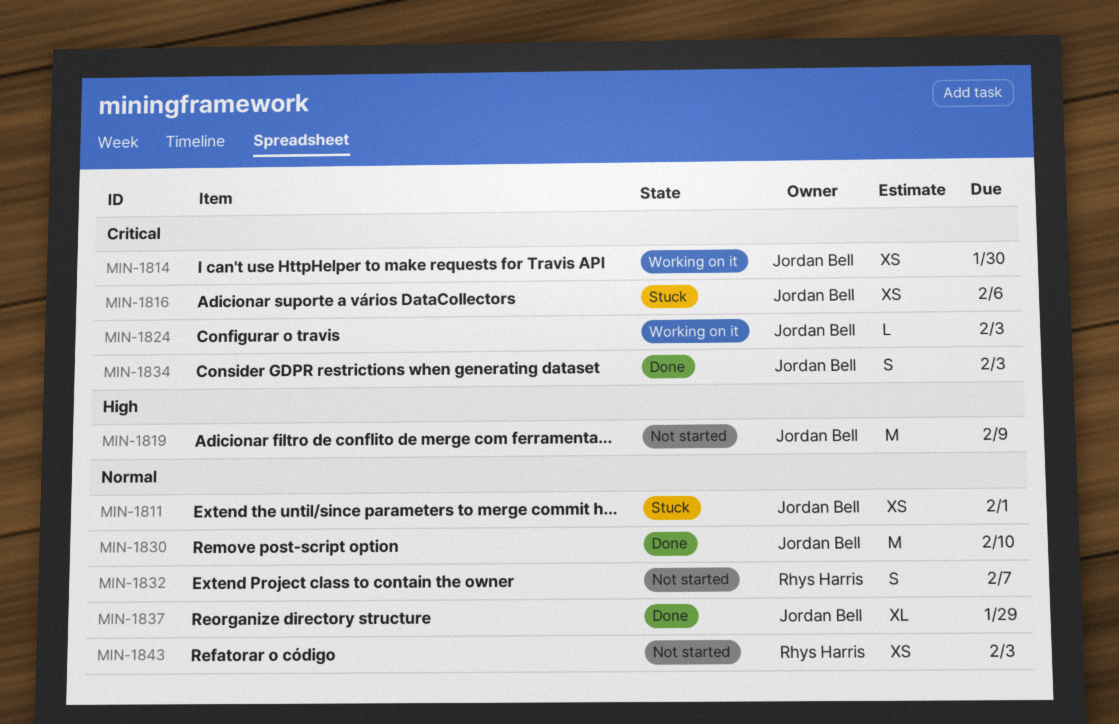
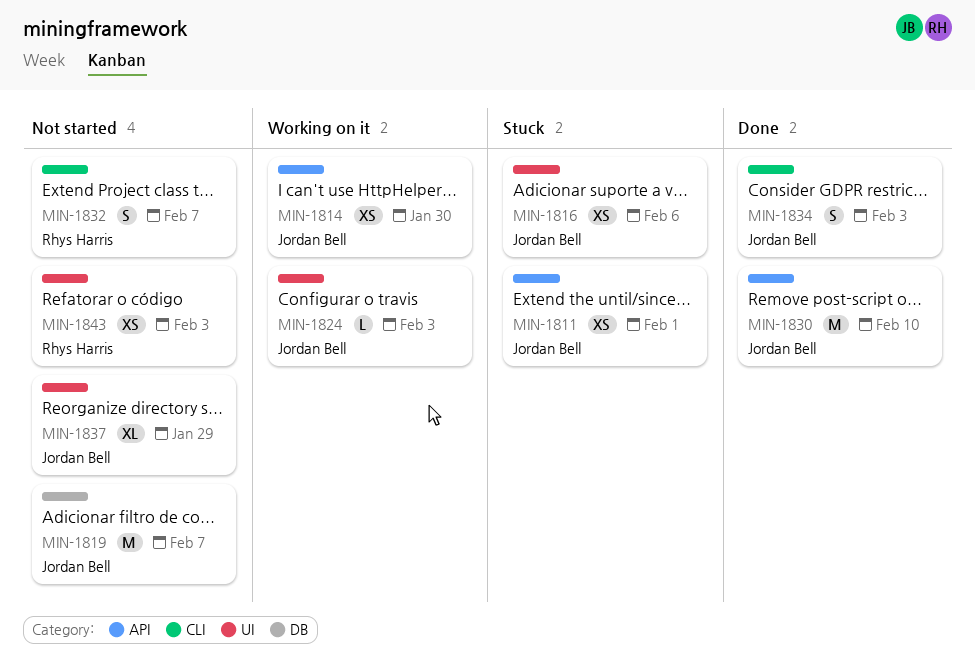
MIN-1819, due: Feb 9 -> Feb 7
MIN-1837, status: Done -> Not started

